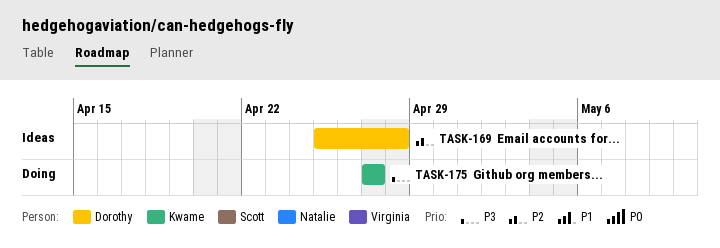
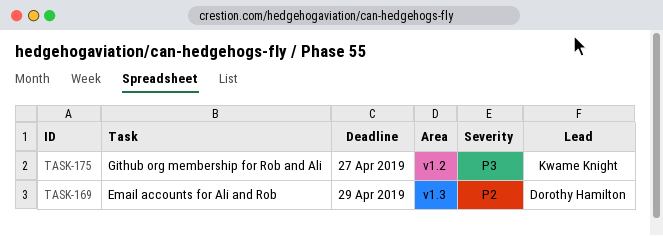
TASK-169, due: Apr 28 -> Apr 29

